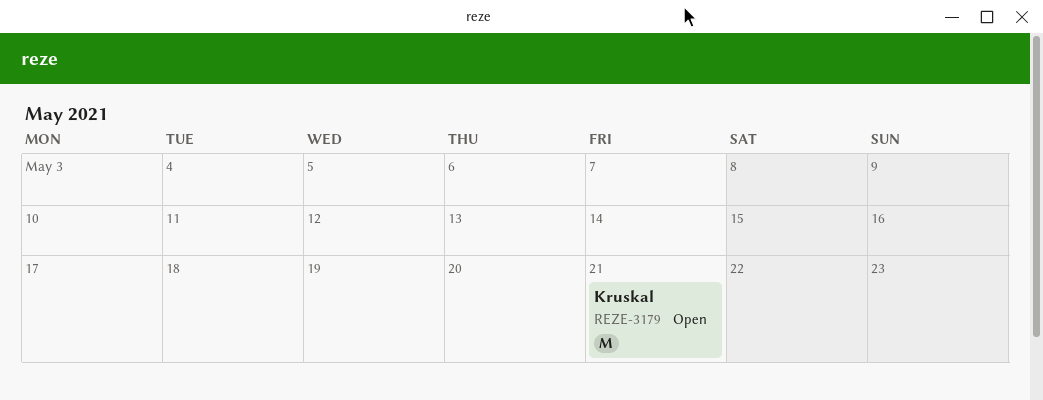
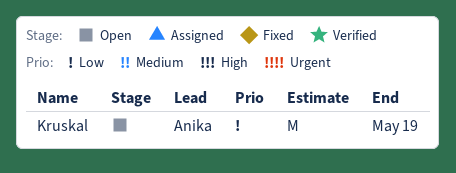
Kruskal, due: May 21 -> May 19

